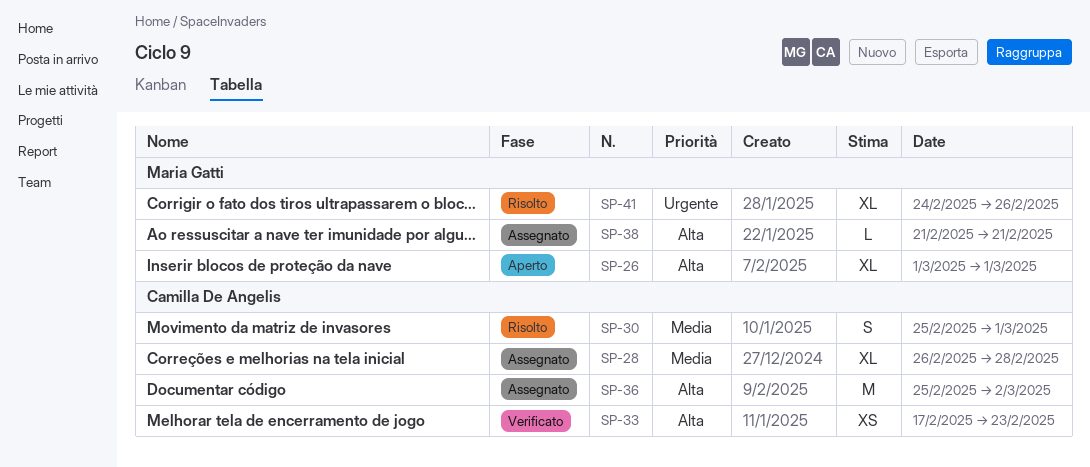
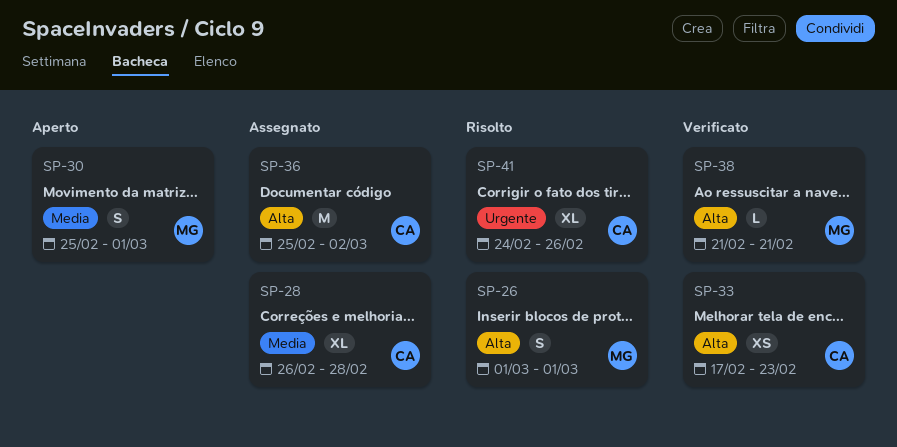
SP-26, status: Aperto -> Risolto
SP-26, estimate: XL -> S
SP-30, status: Risolto -> Aperto
SP-30, owner: Camilla De Angelis -> Maria Gatti
SP-38, status: Assegnato -> Verificato
SP-41, owner: Maria Gatti -> Camilla De Angelis

